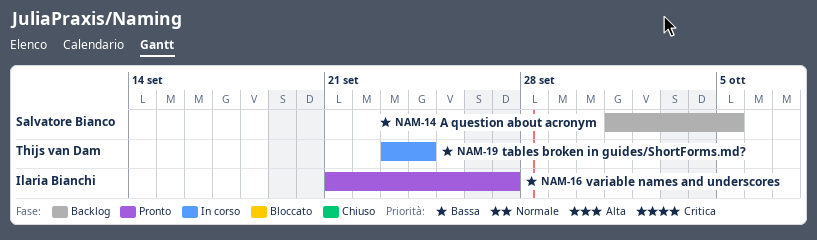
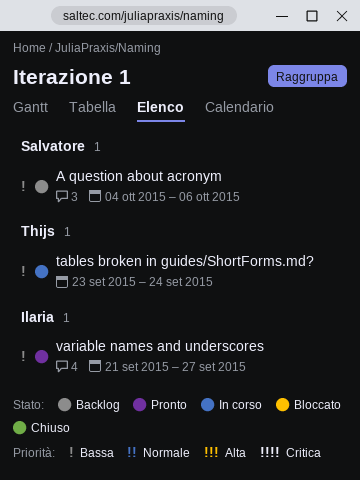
A question about acronym, start: Oct 1 -> Oct 4
A question about acronym, due: Oct 5 -> Oct 6

